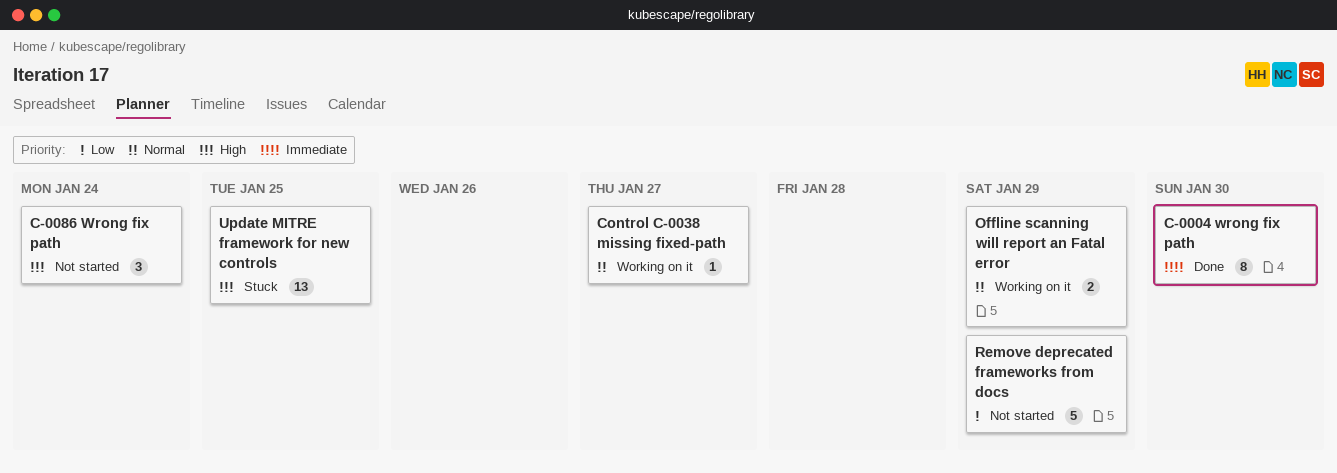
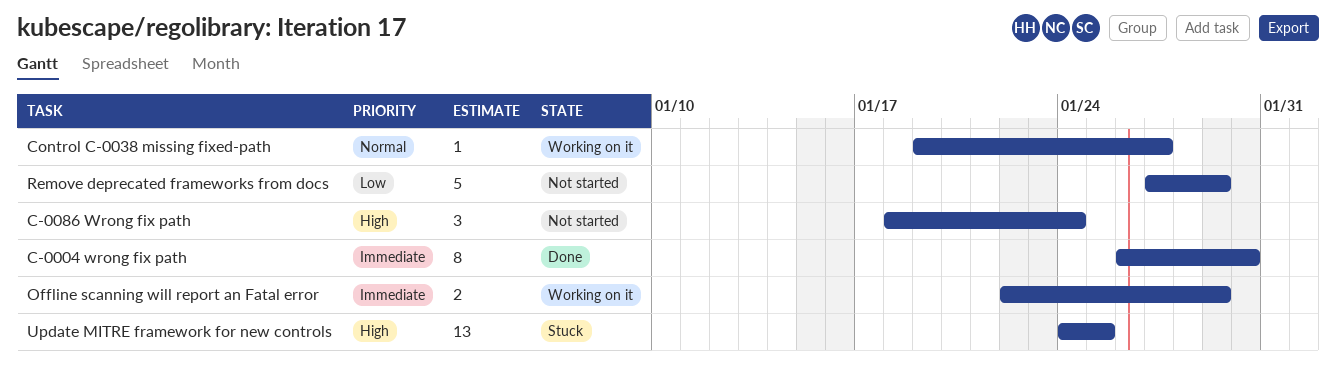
Offline scanning will report an Fatal error, priority: Normal -> Immediate

